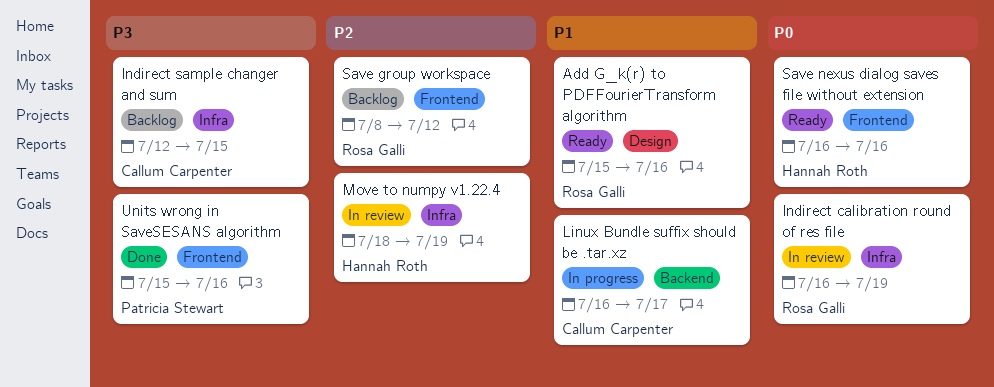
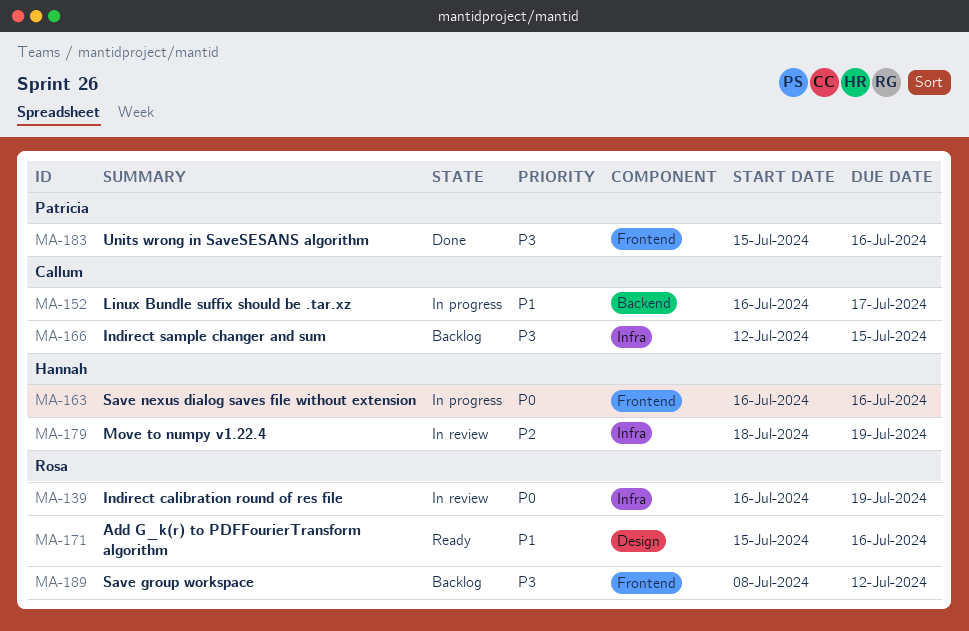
Save group workspace, priority: P2 -> P3
Save nexus dialog saves file without extension, status: Ready -> In progress

